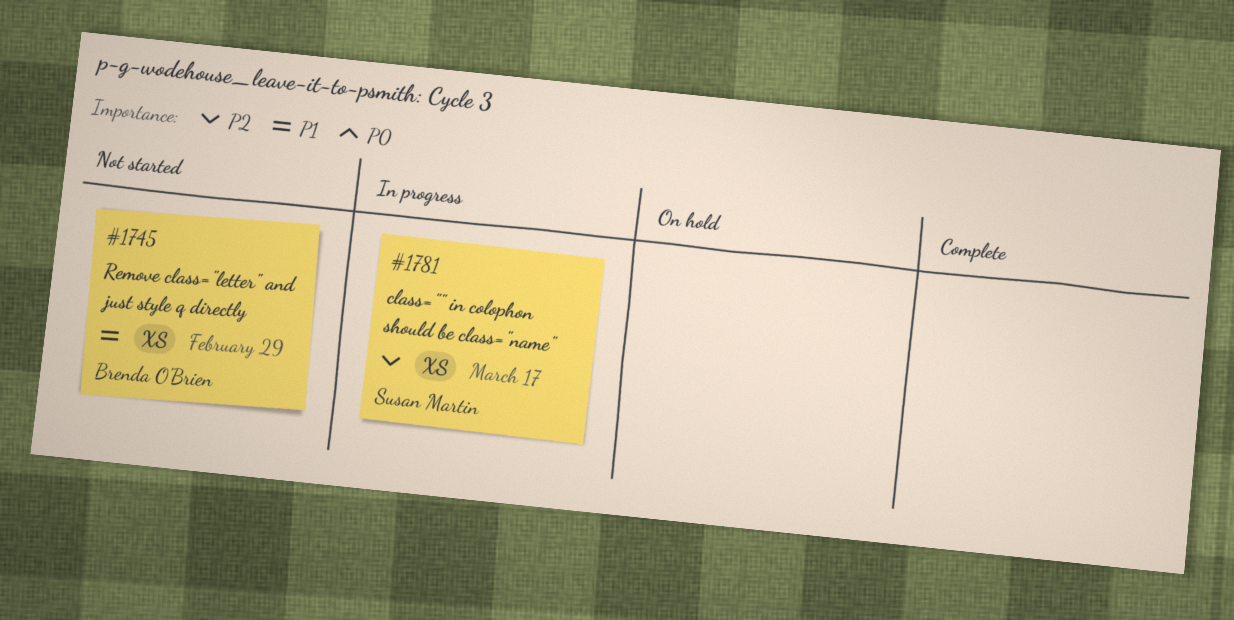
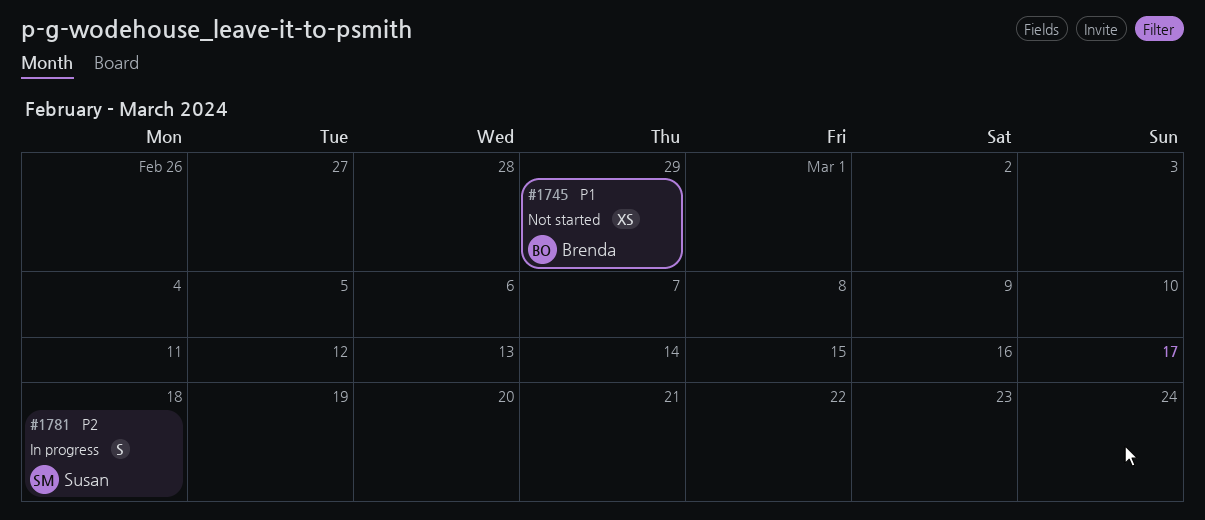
#1781, estimate: XS -> S
#1781, due: Mar 17 -> Mar 18

